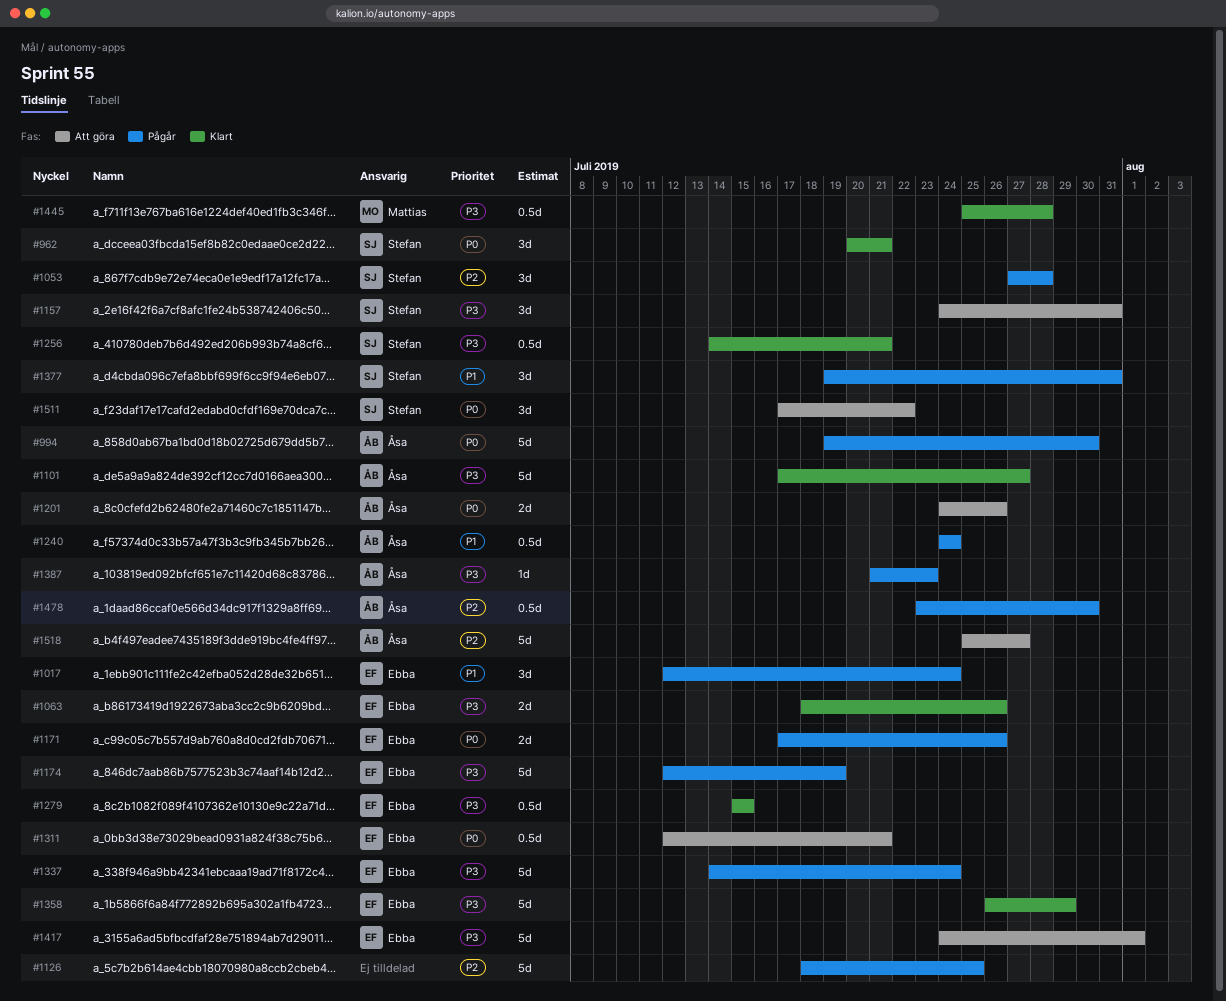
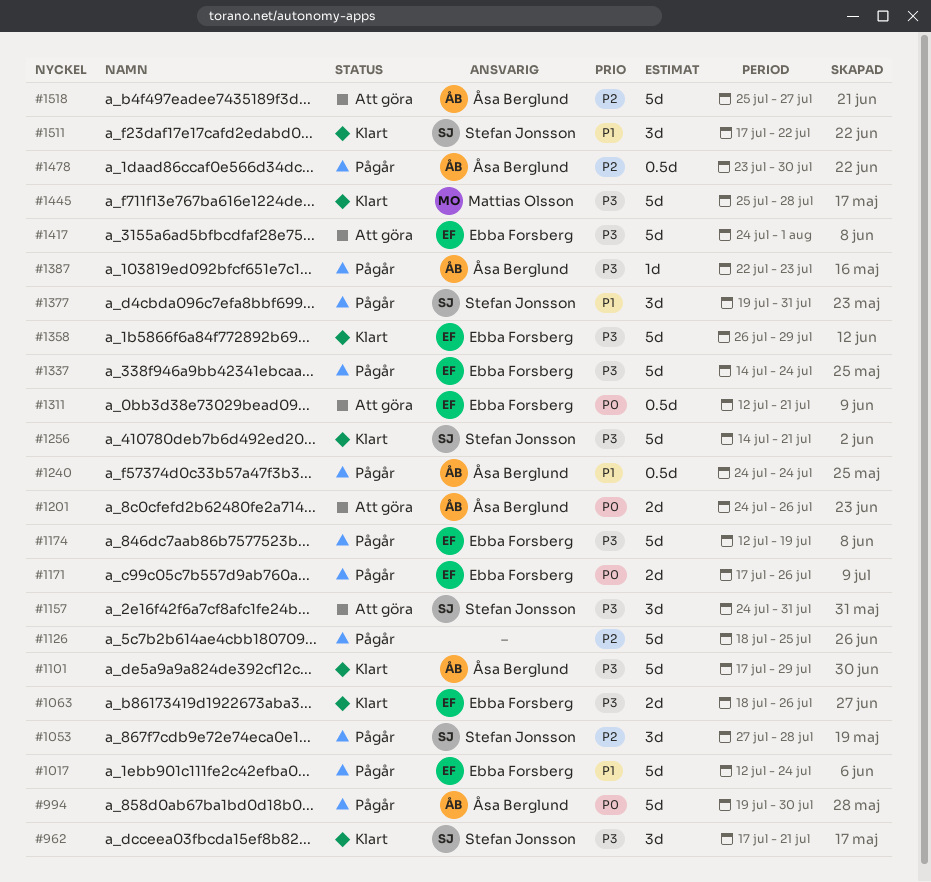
#962, priority: P0 -> P3
#962, start: Jul 20 -> Jul 17
#1017, estimate: 3d -> 5d
#1101, due: Jul 27 -> Jul 29
#1256, estimate: 0.5d -> 5d
#1279: present -> none
#1387, start: Jul 21 -> Jul 22
#1445, estimate: 0.5d -> 5d
#1511, status: Att göra -> Klart
#1511, priority: P0 -> P1

